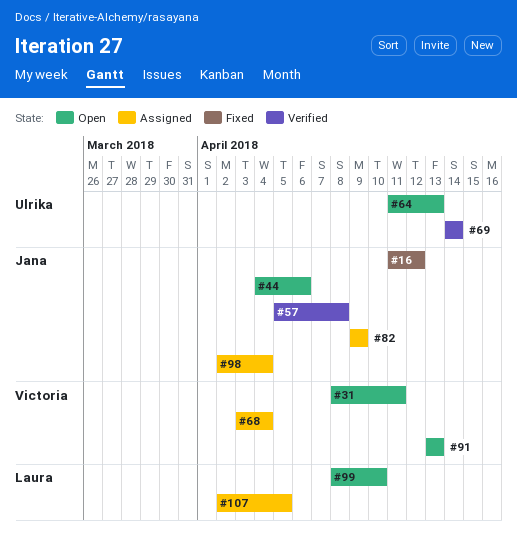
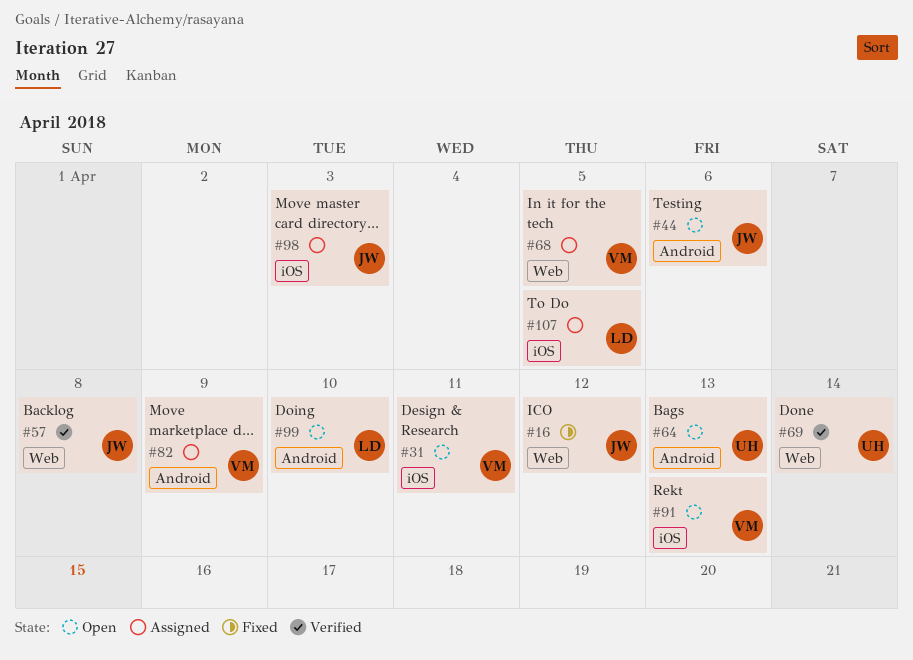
#68, due: Apr 4 -> Apr 5
#82, owner: Jana -> Victoria
#98, due: Apr 4 -> Apr 3

